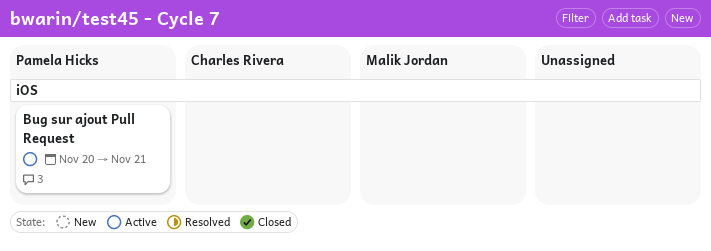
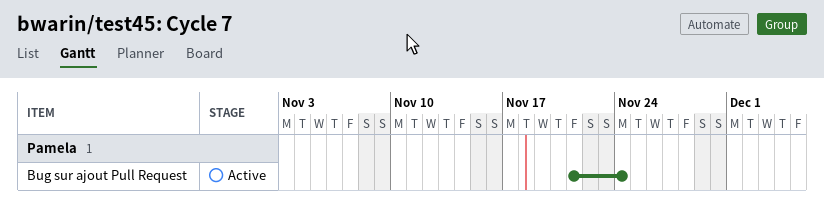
Bug sur ajout Pull Request, start: Nov 20 -> Nov 21
Bug sur ajout Pull Request, due: Nov 21 -> Nov 24

